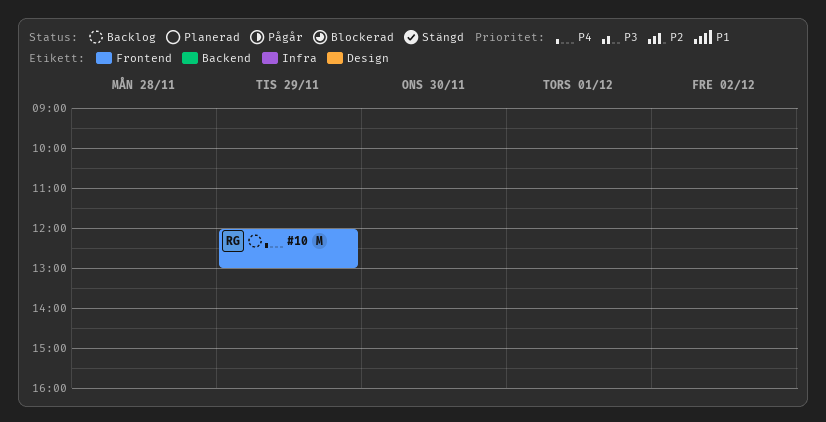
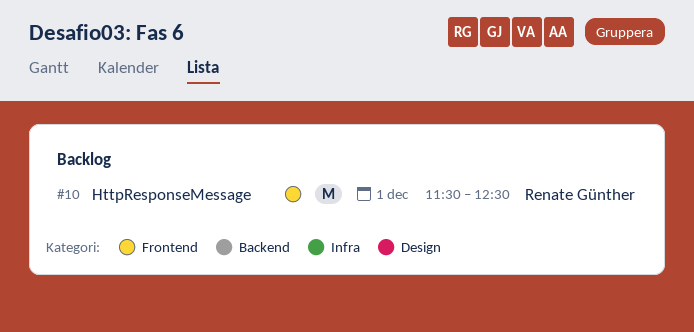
#10, day: Nov 29 -> Dec 1
#10, begins: 12:00 -> 11:30
#10, ends: 13:00 -> 12:30

